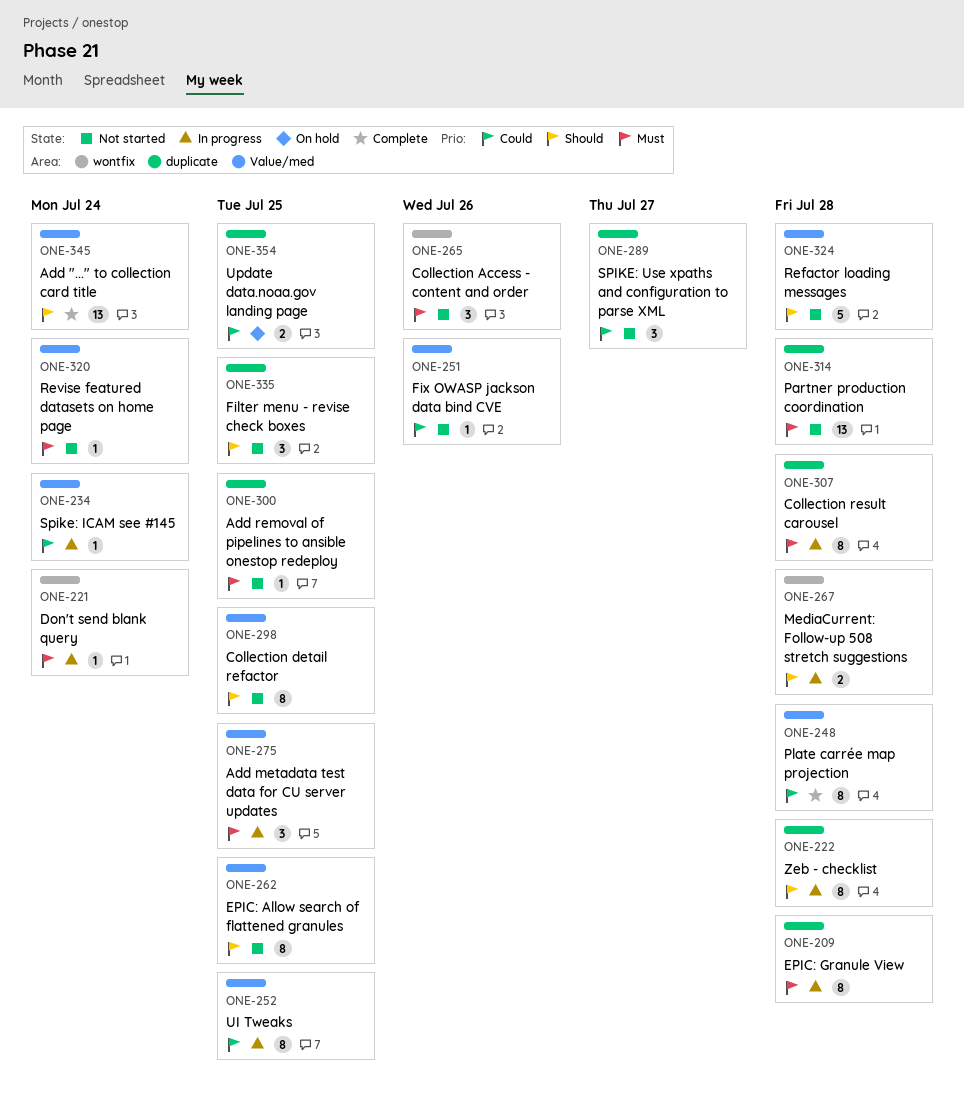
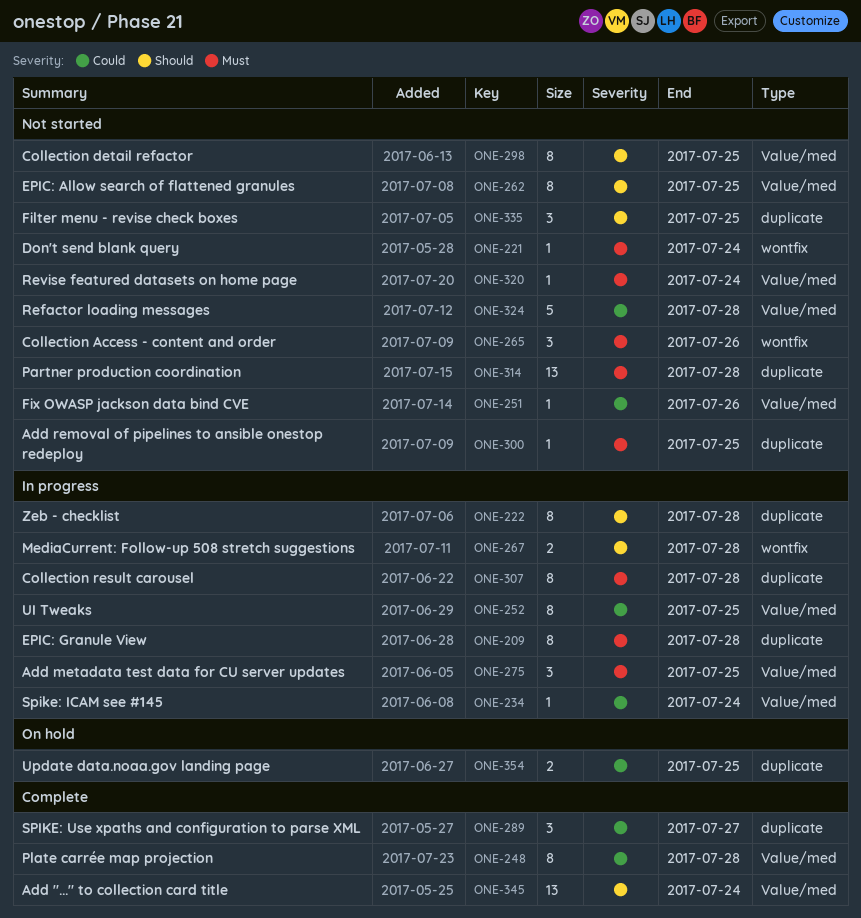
ONE-221, status: In progress -> Not started
ONE-289, status: Not started -> Complete
ONE-324, priority: Should -> Could

